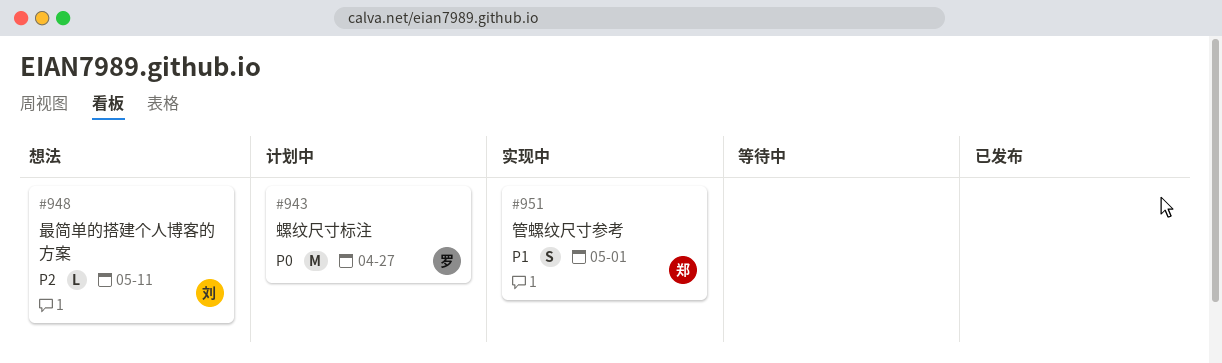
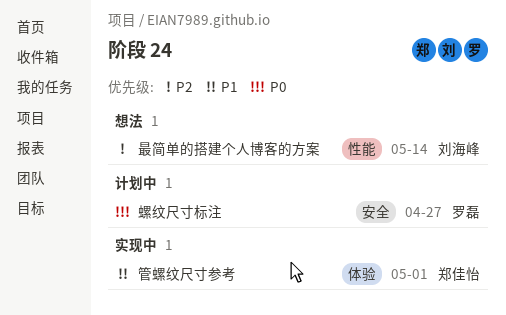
最简单的搭建个人博客的方案, due: May 11 -> May 14

